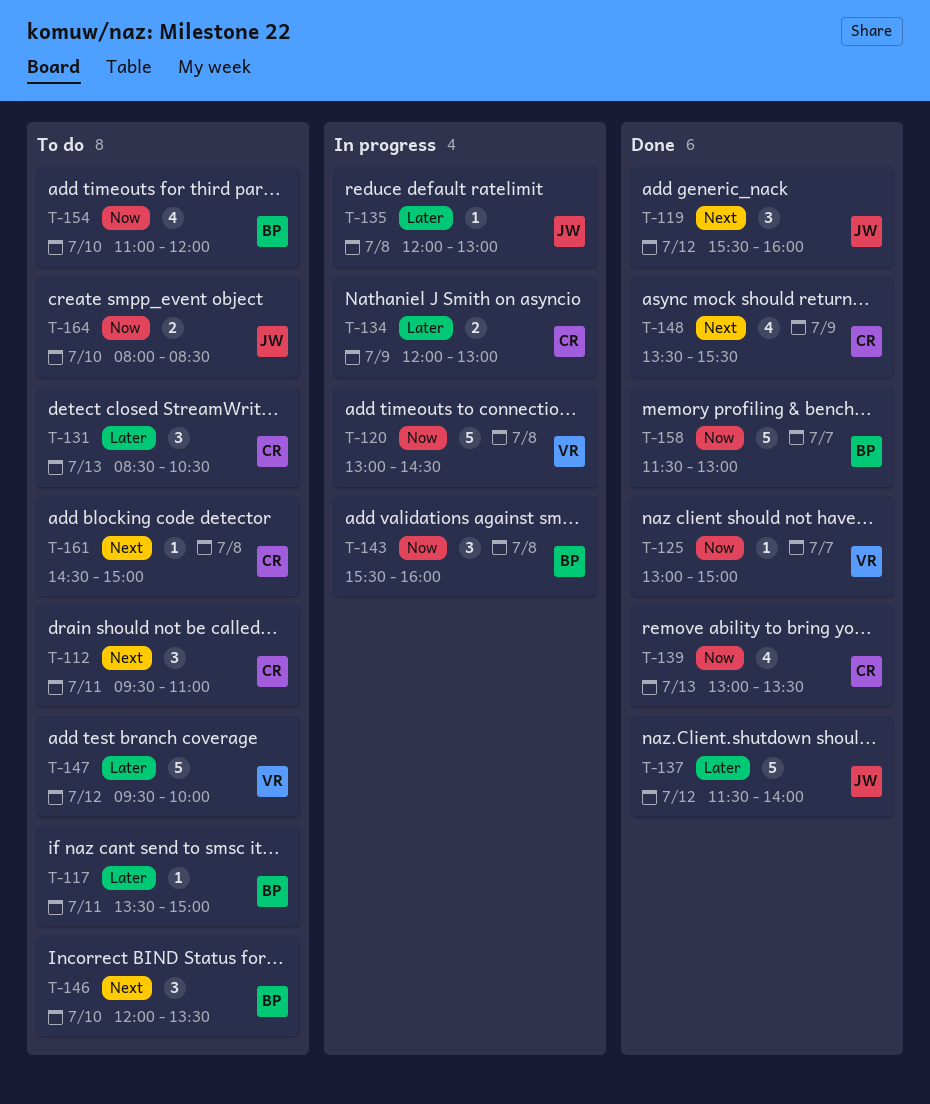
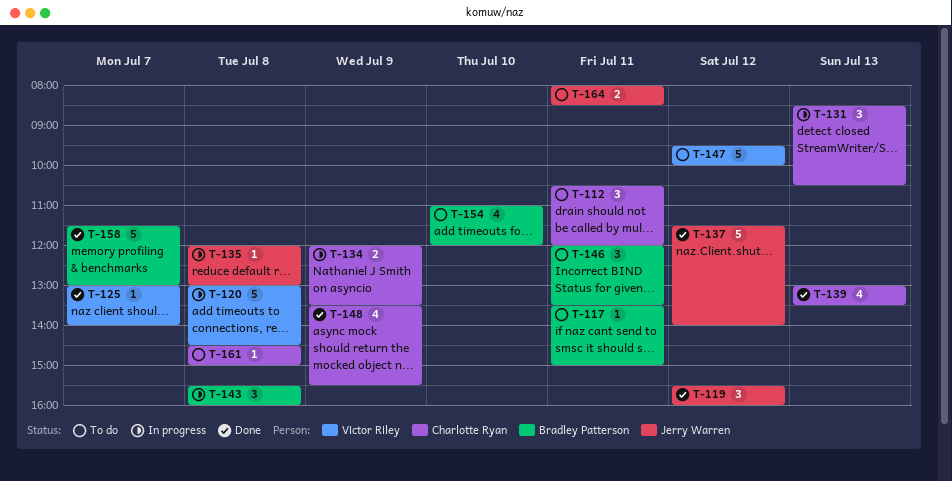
T-112, begins: 09:30 -> 10:30
T-112, ends: 11:00 -> 12:00
T-125, ends: 15:00 -> 14:00
T-131, status: To do -> In progress
T-134, ends: 13:00 -> 13:30
T-146, day: Jul 10 -> Jul 11
T-164, day: Jul 10 -> Jul 11

